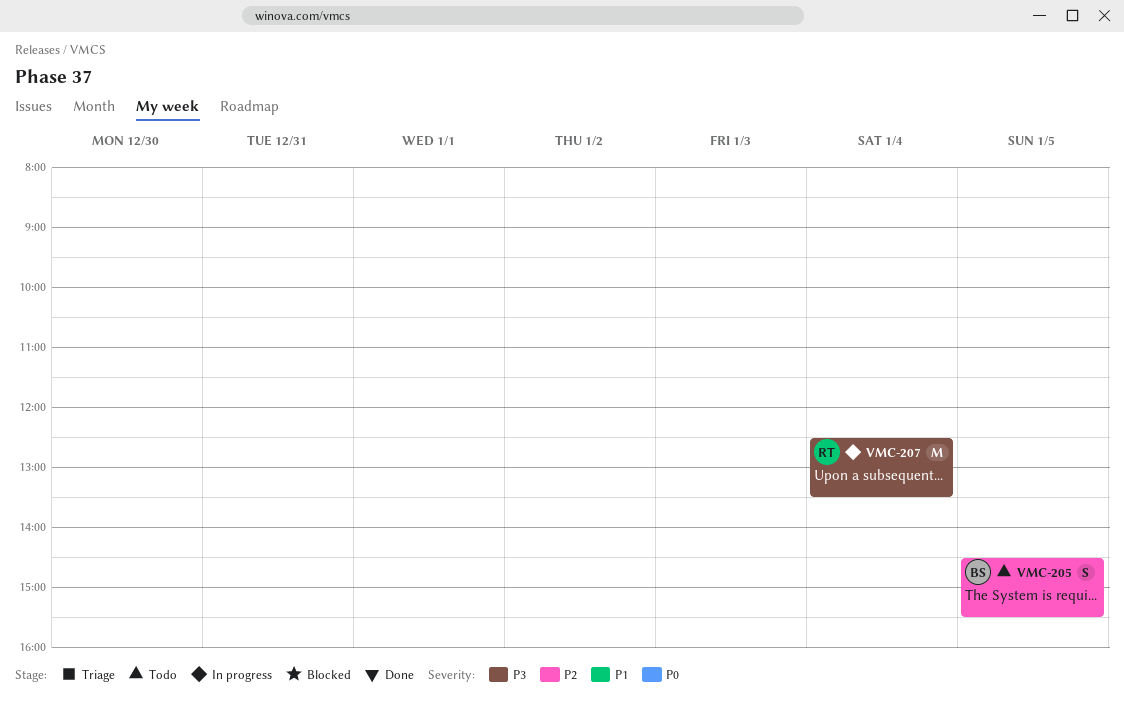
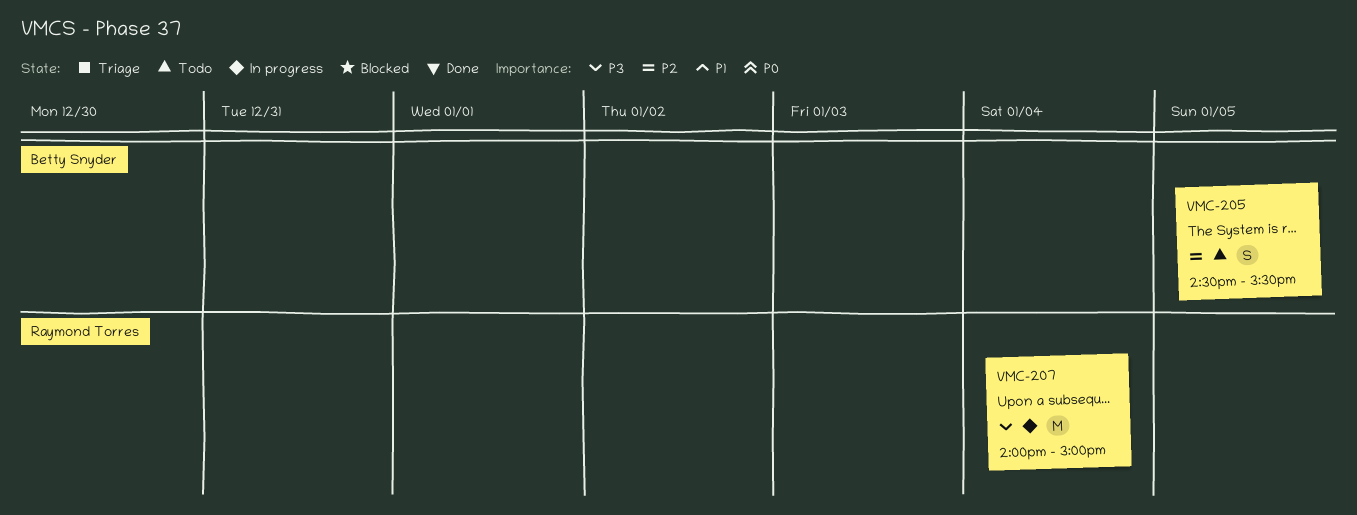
VMC-207, begins: 12:30 -> 14:00
VMC-207, ends: 13:30 -> 15:00

